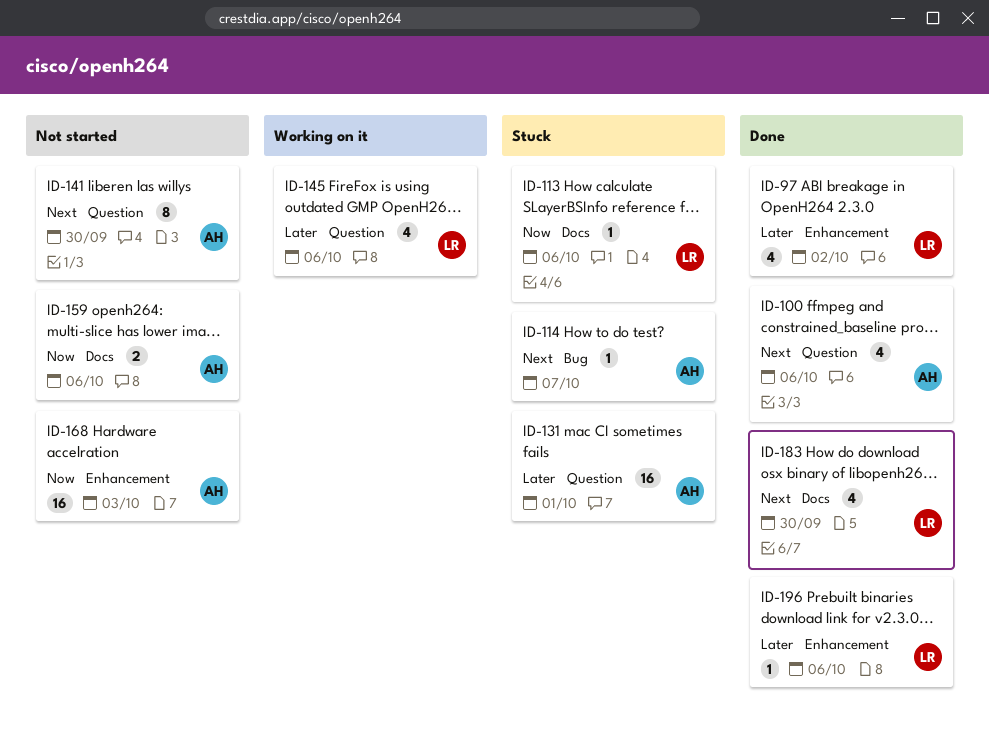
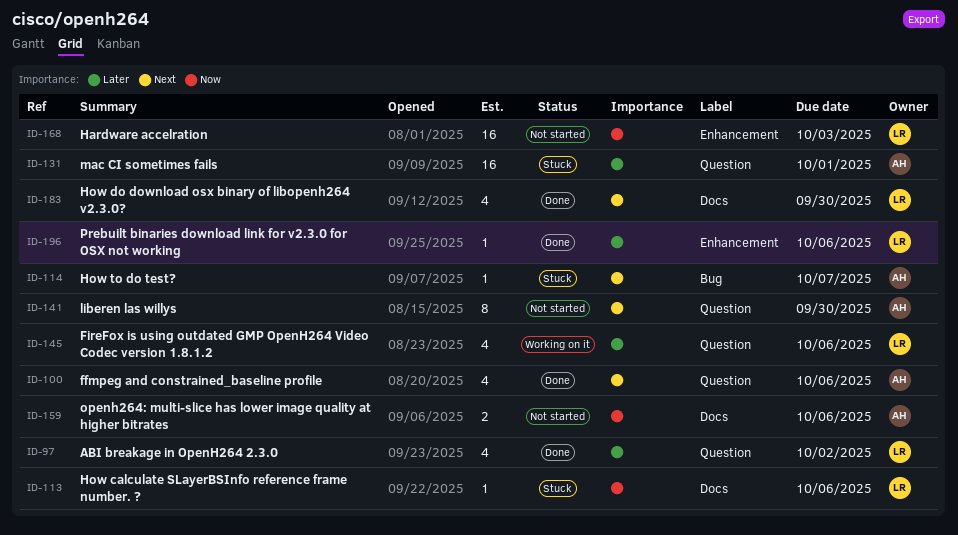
ID-97, label: Enhancement -> Question
ID-168, owner: AH -> LR

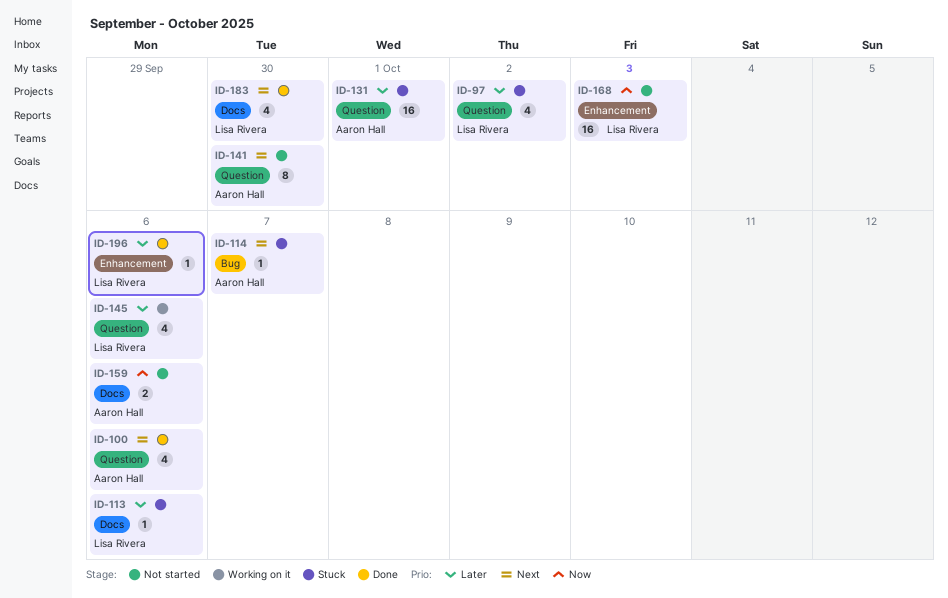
ID-97, status: Done -> Stuck
ID-113, priority: Now -> Later

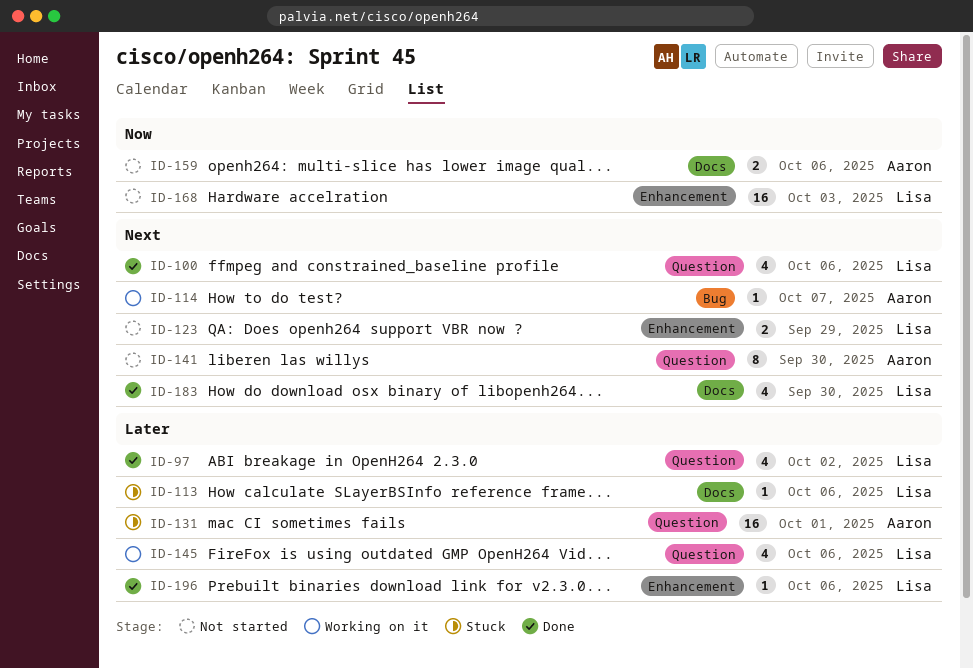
ID-97, status: Stuck -> Done
ID-100, owner: Aaron Hall -> Lisa Rivera
ID-114, status: Stuck -> Working on it
ID-123: none -> present

